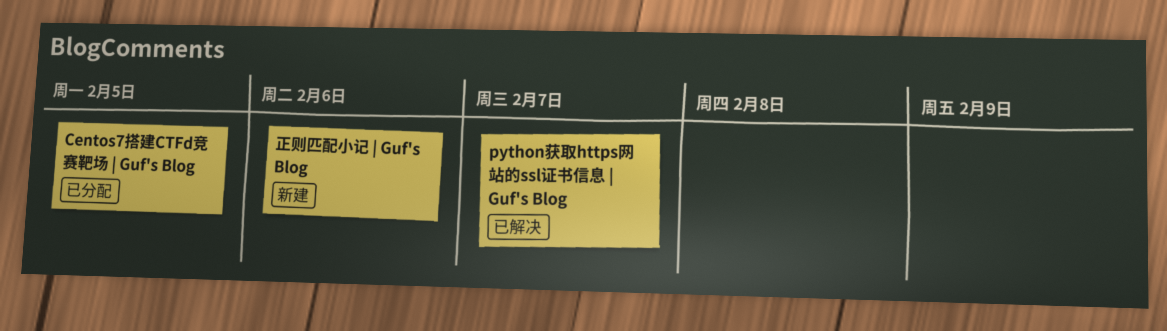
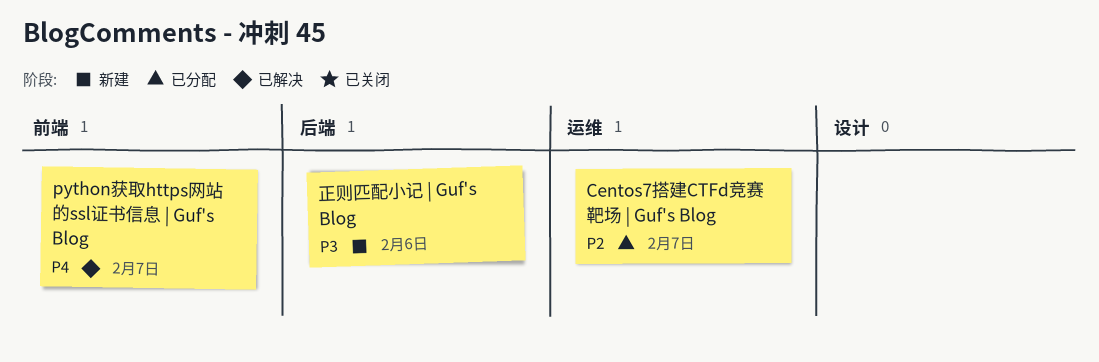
Centos7搭建CTFd竞赛靶场 | Guf's Blog, due: Feb 5 -> Feb 7

